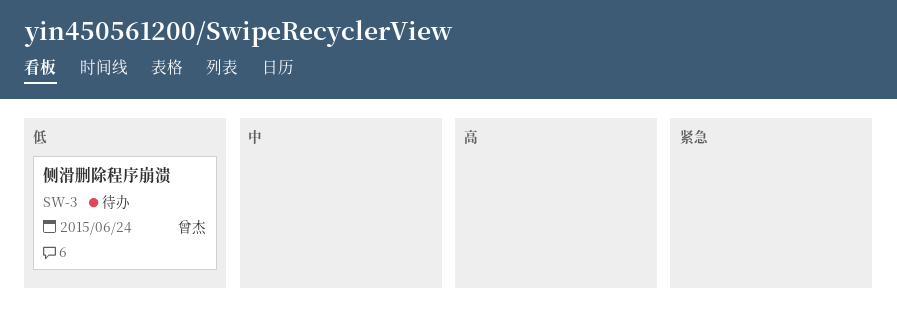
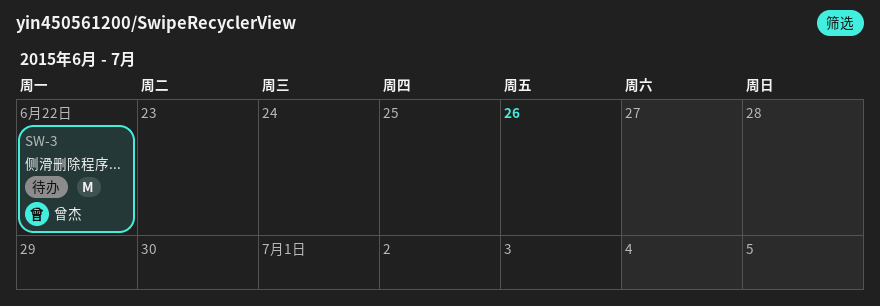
SW-3, due: Jun 24 -> Jun 22

